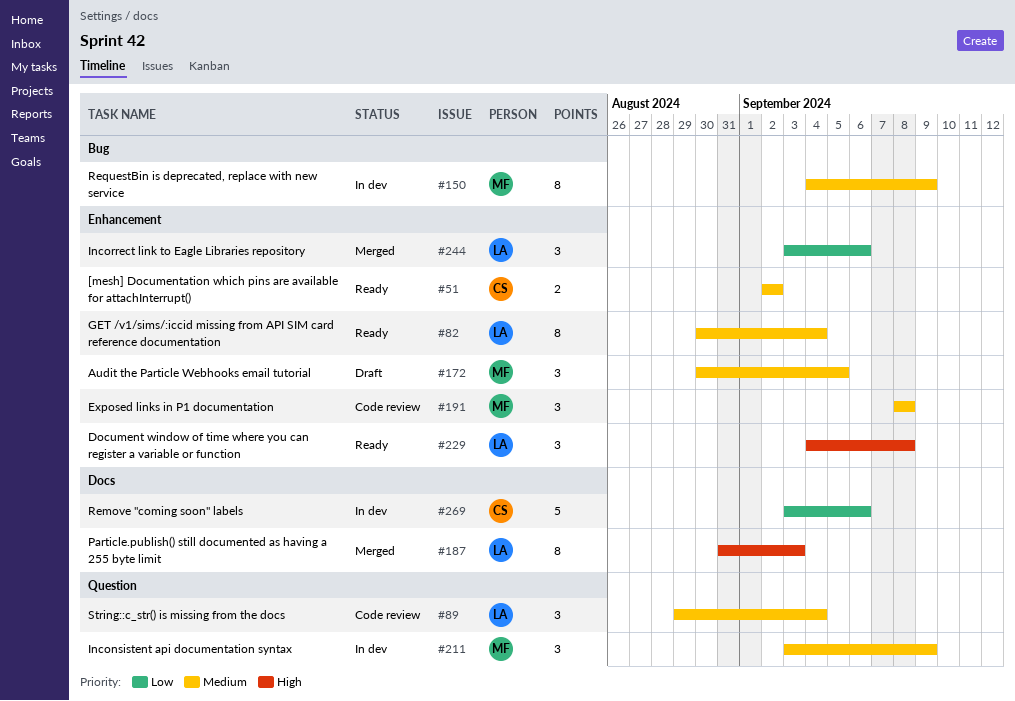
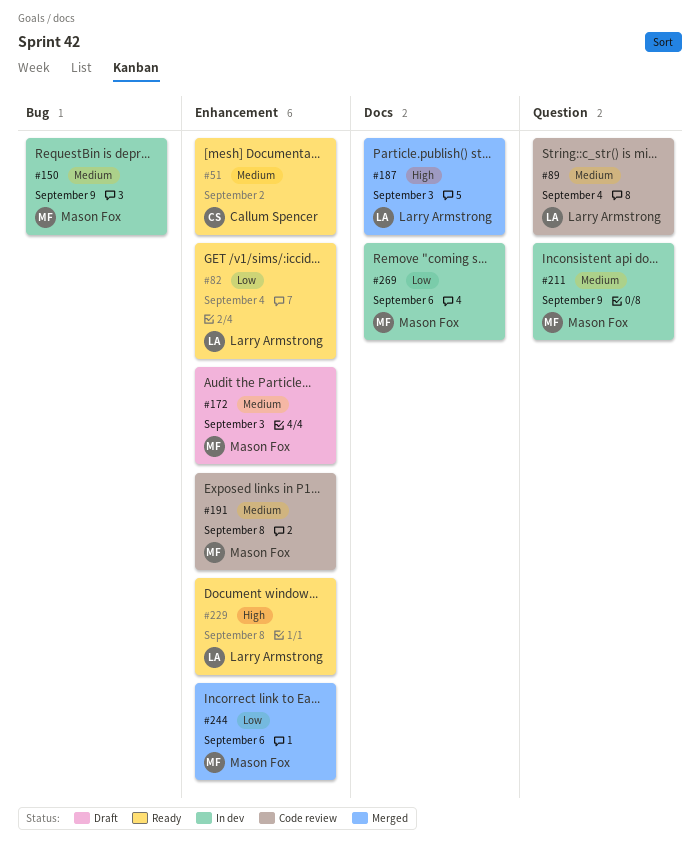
#82, priority: Medium -> Low
#172, due: Sep 5 -> Sep 3
#244, owner: Larry Armstrong -> Mason Fox
#269, owner: Callum Spencer -> Mason Fox

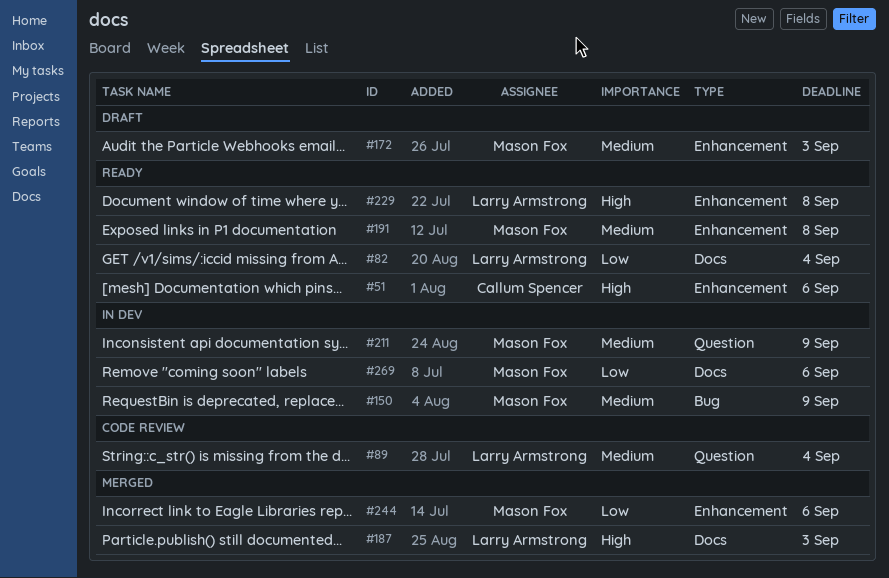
#51, priority: Medium -> High
#51, due: Sep 2 -> Sep 6
#82, label: Enhancement -> Docs
#191, status: Code review -> Ready

